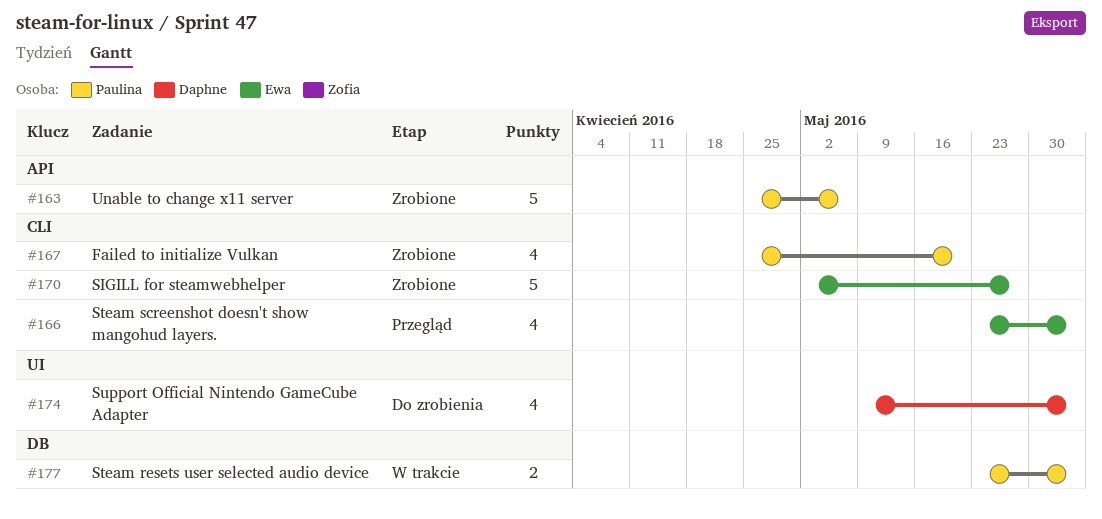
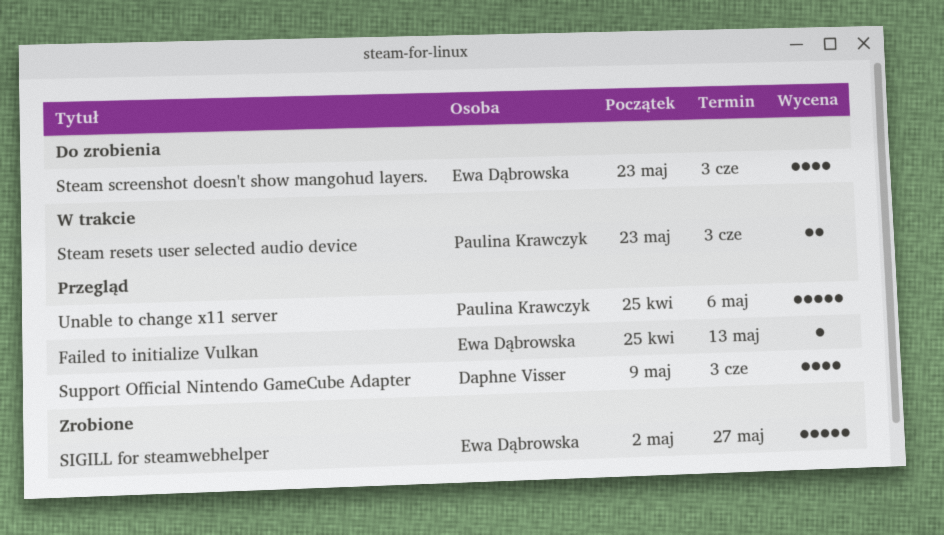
Failed to initialize Vulkan, status: Zrobione -> Przegląd
Failed to initialize Vulkan, owner: Paulina Krawczyk -> Ewa Dąbrowska
Failed to initialize Vulkan, estimate: 4 -> 1
Failed to initialize Vulkan, due: May 20 -> May 13
Steam screenshot doesn't show mangohud layers., status: Przegląd -> Do zrobienia
Support Official Nintendo GameCube Adapter, status: Do zrobienia -> Przegląd
Unable to change x11 server, status: Zrobione -> Przegląd

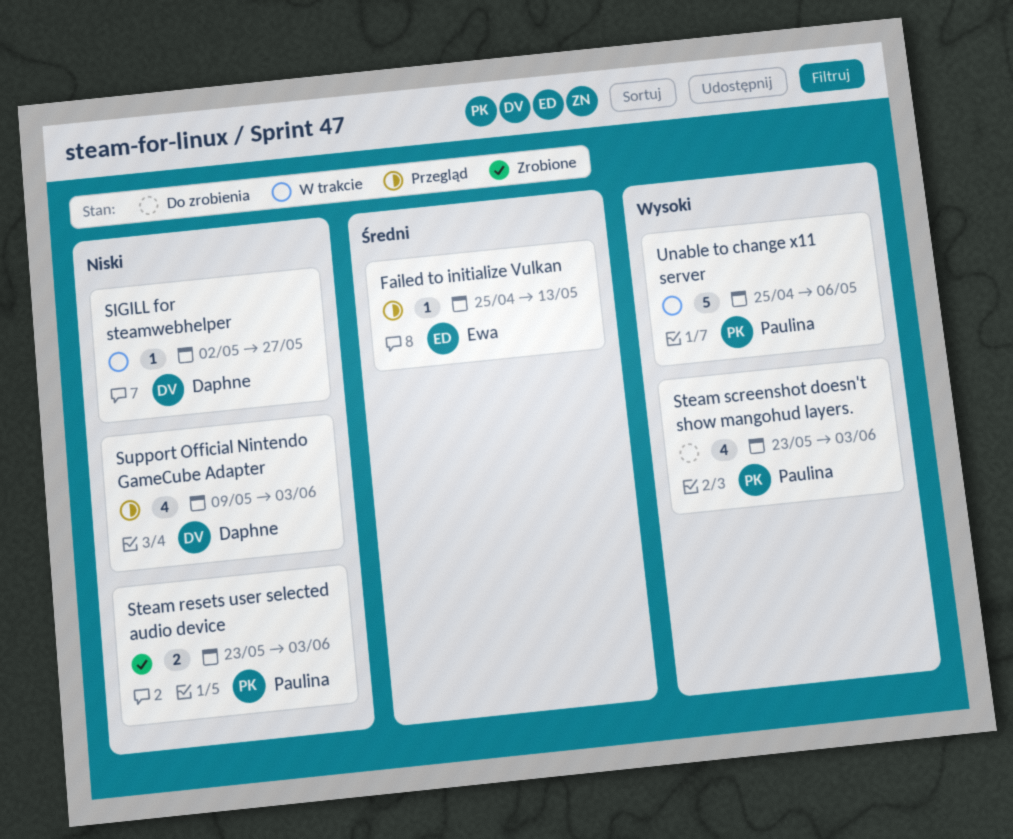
SIGILL for steamwebhelper, status: Zrobione -> W trakcie
SIGILL for steamwebhelper, owner: Ewa Dąbrowska -> Daphne Visser
SIGILL for steamwebhelper, estimate: 5 -> 1
Steam resets user selected audio device, status: W trakcie -> Zrobione
Steam screenshot doesn't show mangohud layers., owner: Ewa Dąbrowska -> Paulina Krawczyk
Unable to change x11 server, status: Przegląd -> W trakcie

